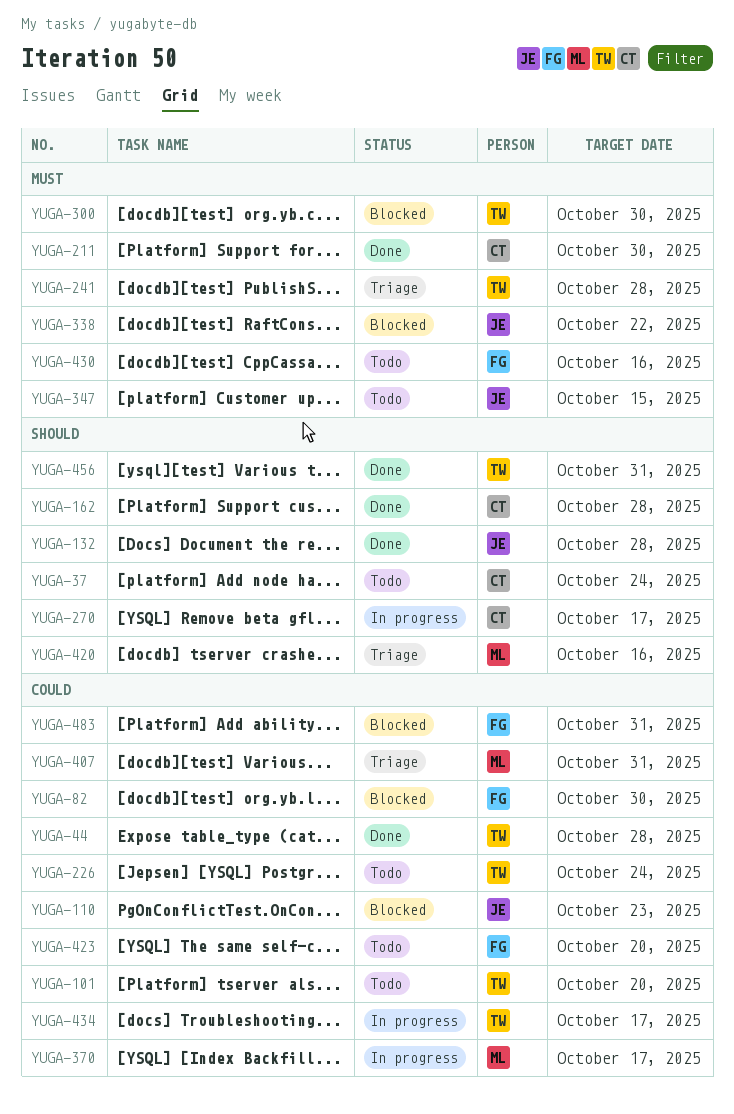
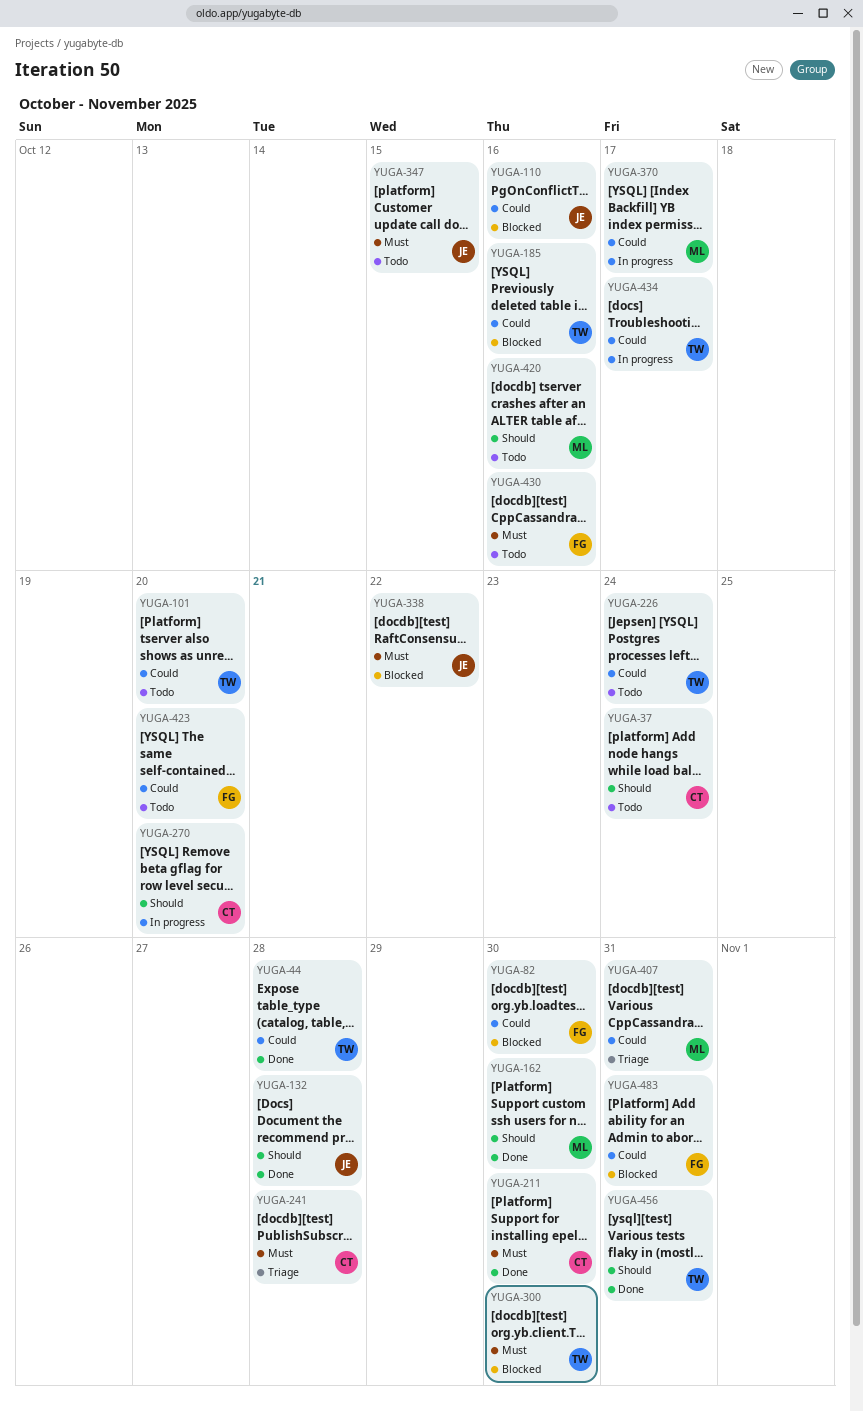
YUGA-110, due: Oct 23 -> Oct 16
YUGA-162, owner: CT -> ML
YUGA-162, due: Oct 28 -> Oct 30
YUGA-185: none -> present
YUGA-241, owner: TW -> CT
YUGA-270, due: Oct 17 -> Oct 20
YUGA-420, status: Triage -> Todo

